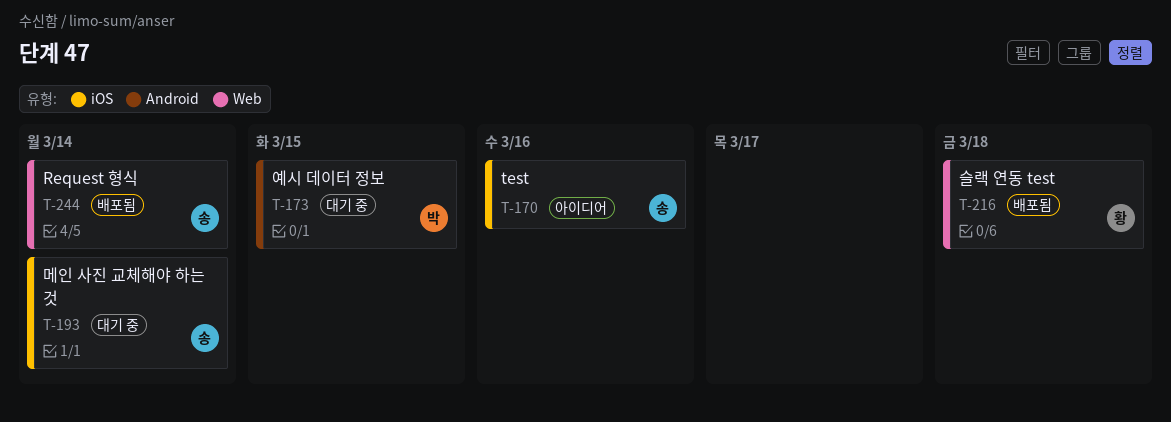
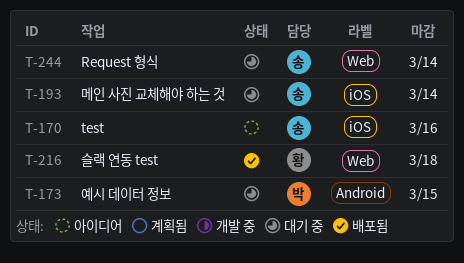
T-244, status: 배포됨 -> 대기 중

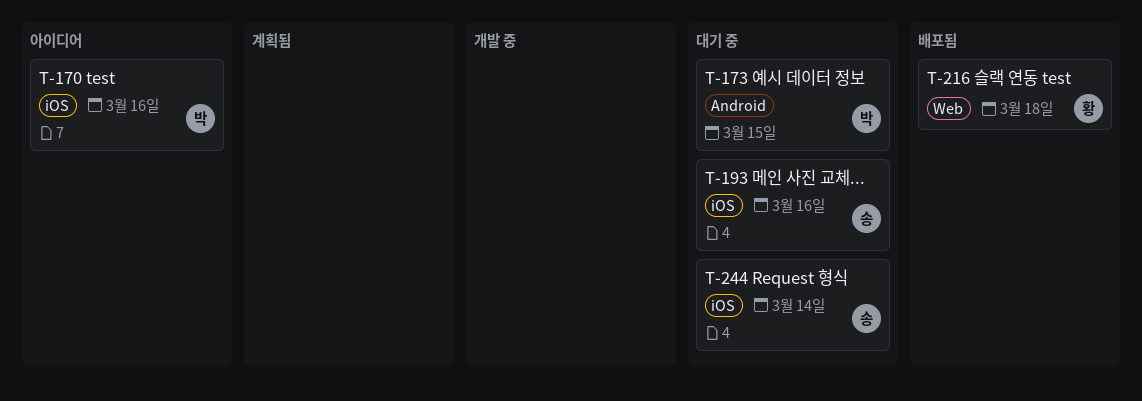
T-170, owner: 송 -> 박
T-193, due: Mar 14 -> Mar 16
T-244, label: Web -> iOS

